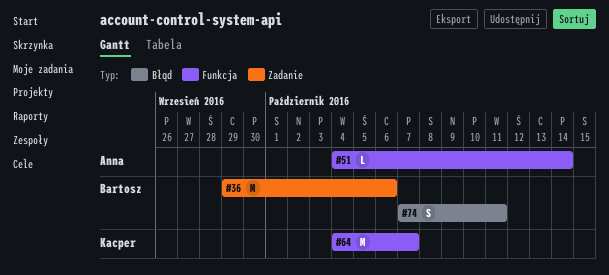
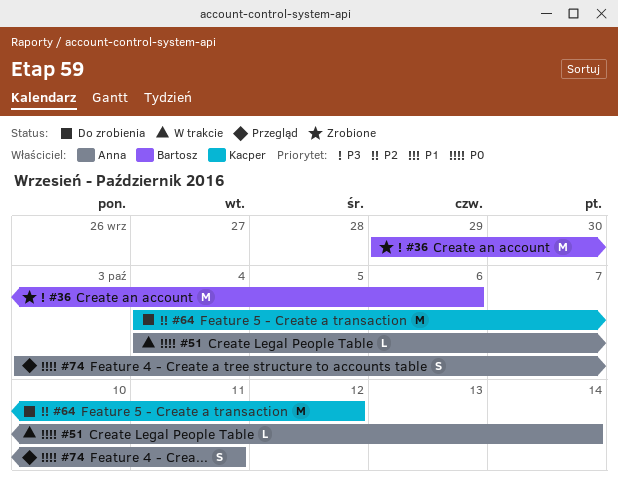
#64, due: Oct 7 -> Oct 12
#74, owner: Bartosz -> Anna
#74, start: Oct 7 -> Oct 3

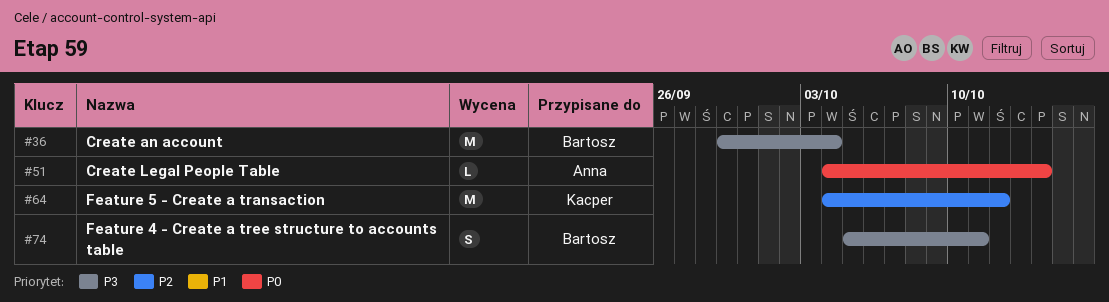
#36, due: Oct 6 -> Oct 4
#74, owner: Anna -> Bartosz
#74, priority: P0 -> P3
#74, start: Oct 3 -> Oct 5

